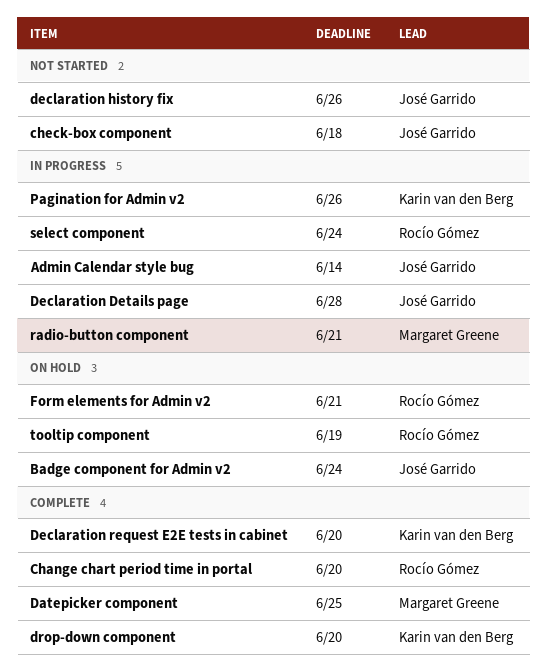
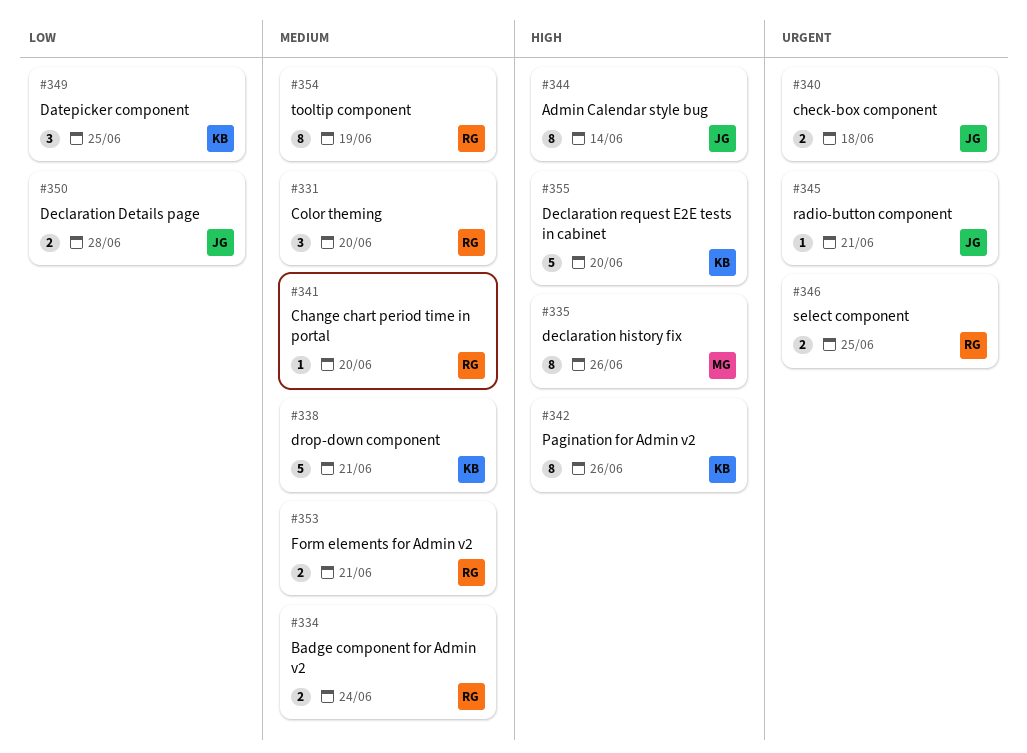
Badge component for Admin v2, owner: José Garrido -> Rocío Gómez
Color theming: none -> present
Datepicker component, owner: Margaret Greene -> Karin van den Berg
declaration history fix, owner: José Garrido -> Margaret Greene
drop-down component, due: Jun 20 -> Jun 21
radio-button component, owner: Margaret Greene -> José Garrido
select component, due: Jun 24 -> Jun 25

